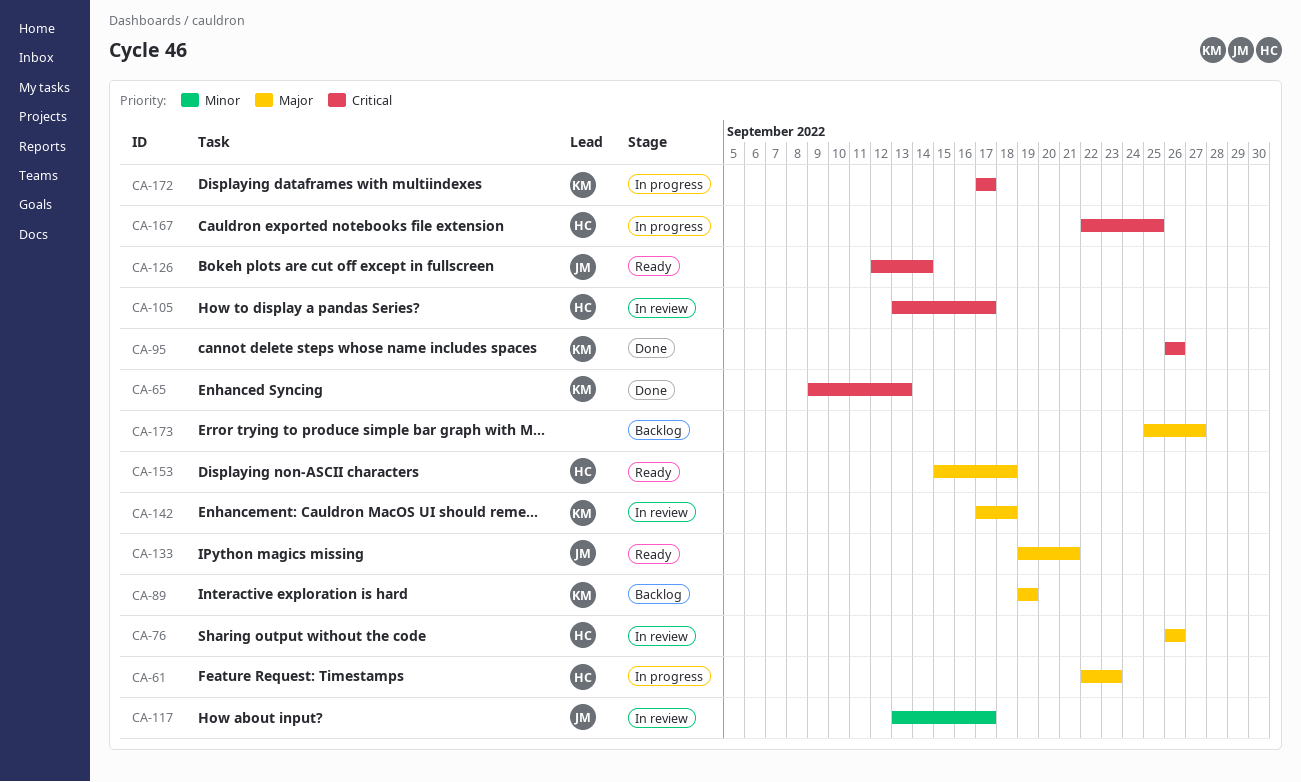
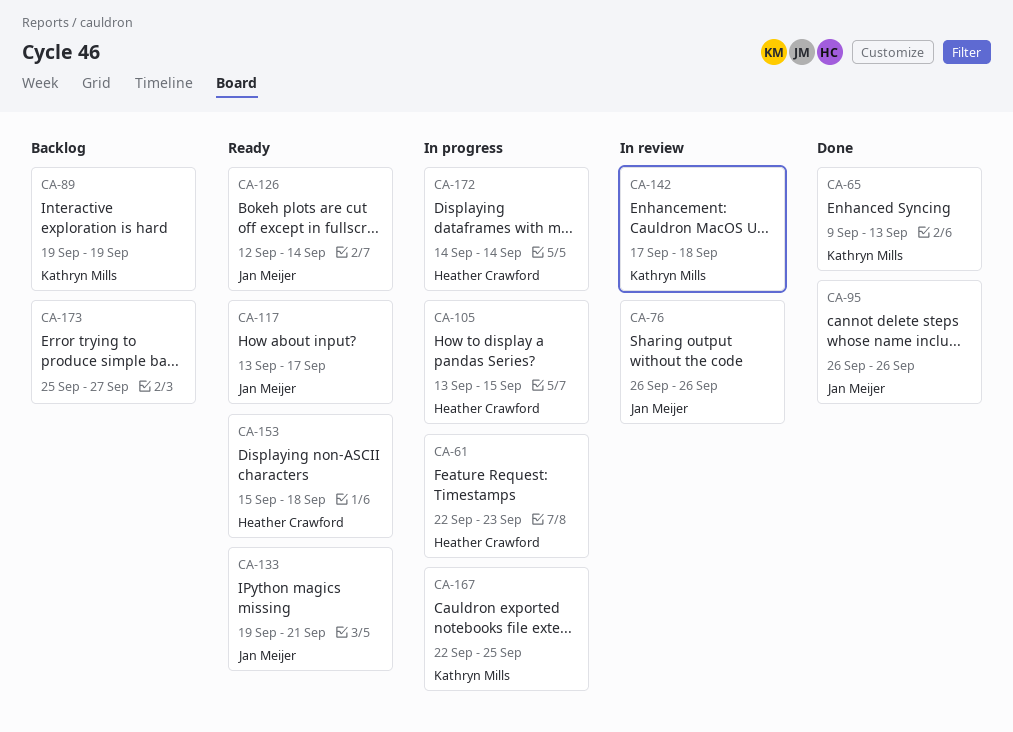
CA-76, owner: Heather Crawford -> Jan Meijer
CA-95, owner: Kathryn Mills -> Jan Meijer
CA-105, status: In review -> In progress
CA-105, due: Sep 17 -> Sep 15
CA-117, status: In review -> Ready
CA-167, owner: Heather Crawford -> Kathryn Mills
CA-172, owner: Kathryn Mills -> Heather Crawford
CA-172, start: Sep 17 -> Sep 14
CA-172, due: Sep 17 -> Sep 14

